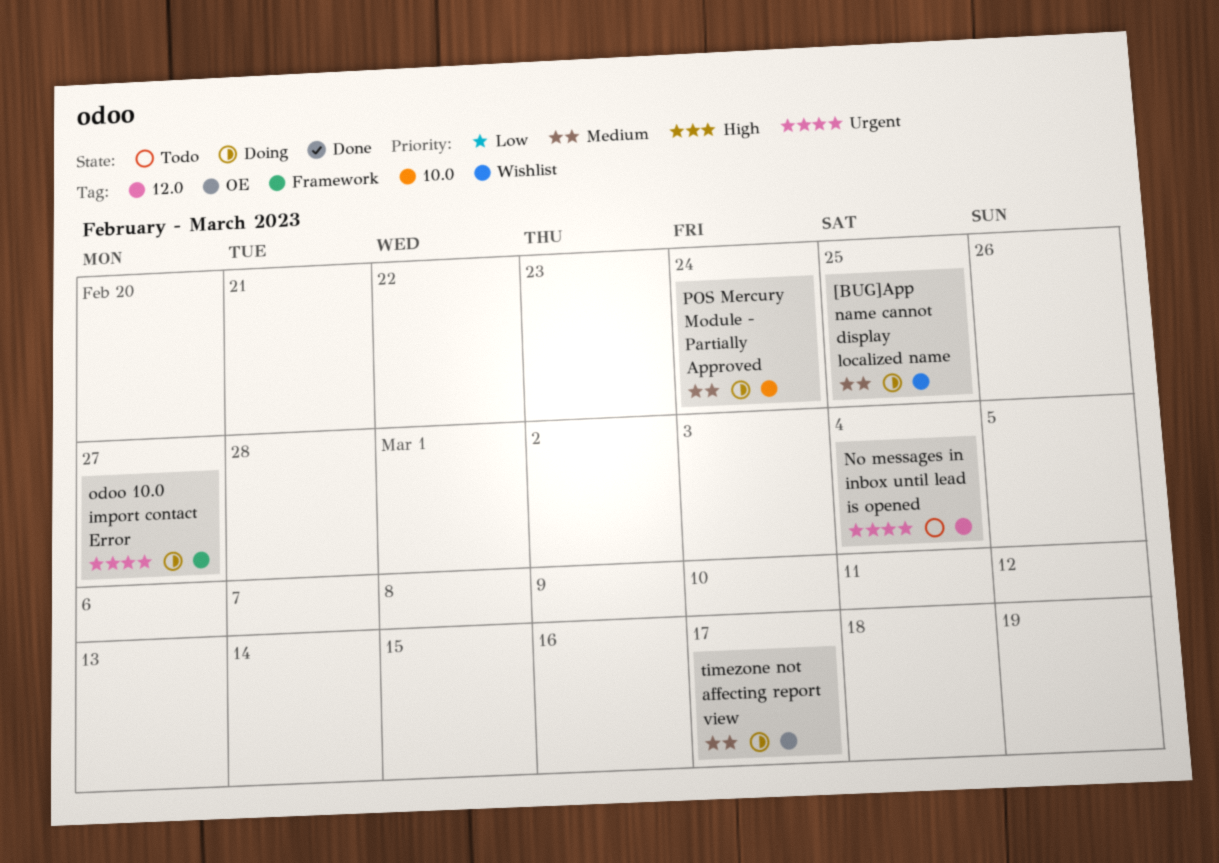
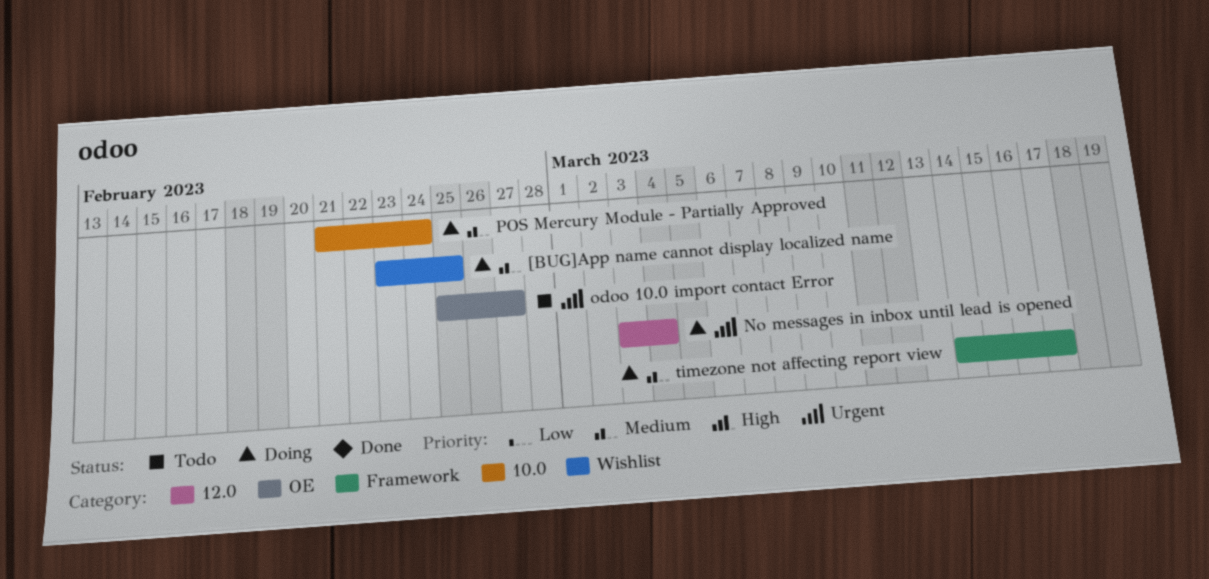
No messages in inbox until lead is opened, status: Todo -> Doing
odoo 10.0 import contact Error, status: Doing -> Todo
odoo 10.0 import contact Error, label: Framework -> OE
timezone not affecting report view, label: OE -> Framework

